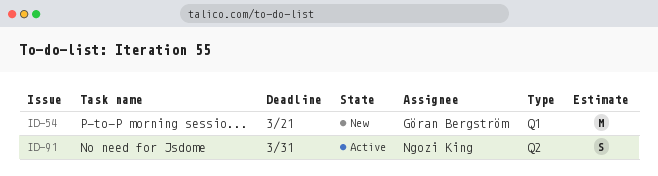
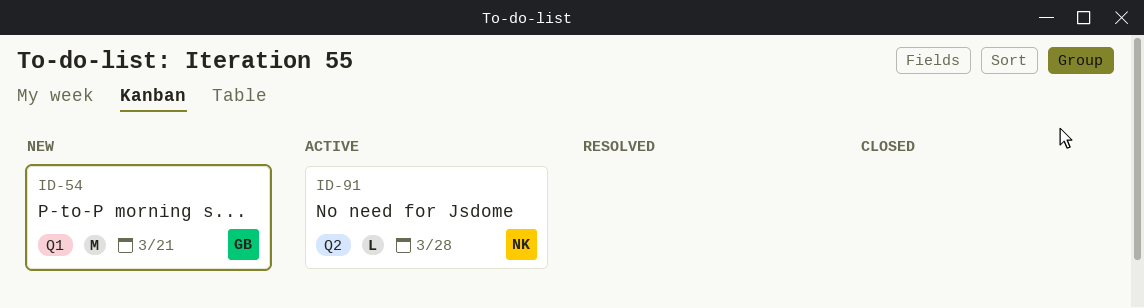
ID-91, estimate: S -> L
ID-91, due: Mar 31 -> Mar 28

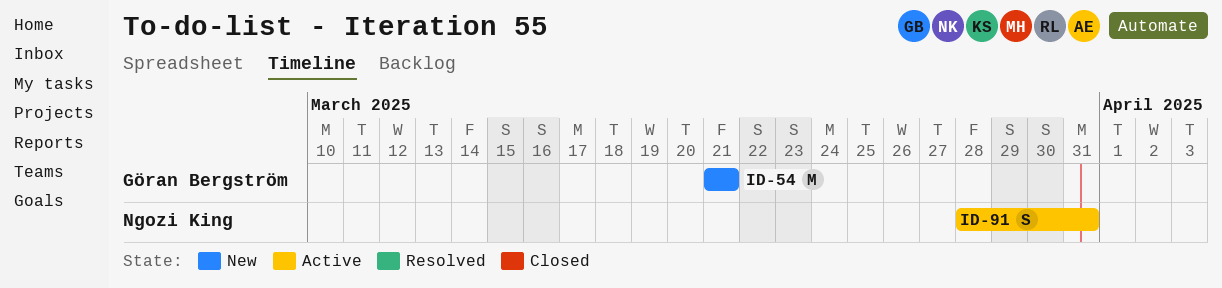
ID-91, estimate: L -> S
ID-91, due: Mar 28 -> Mar 31

